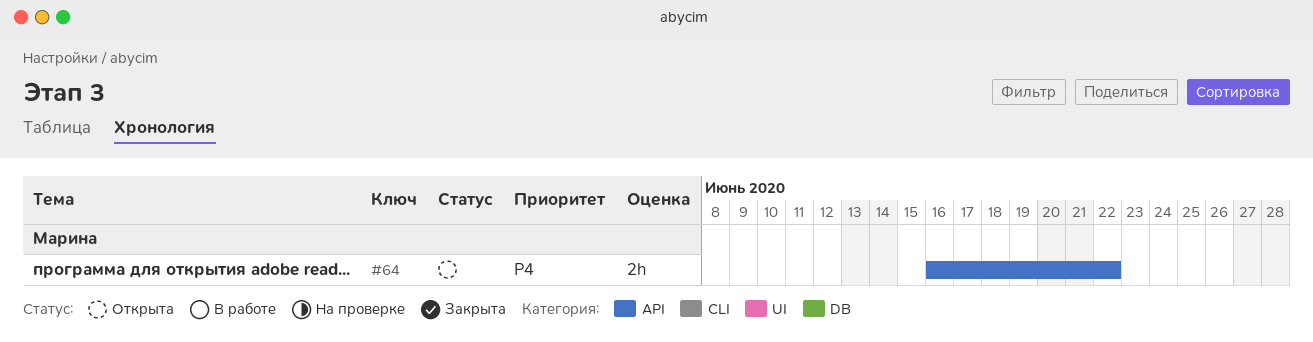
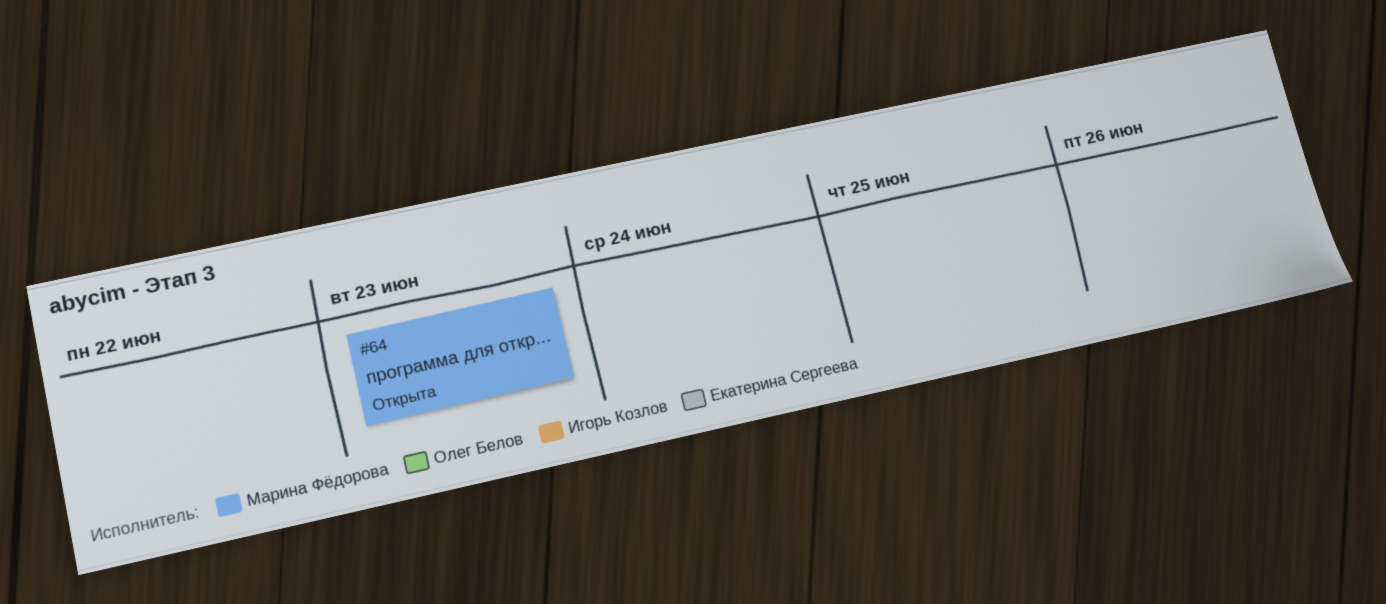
#64, due: Jun 22 -> Jun 23

